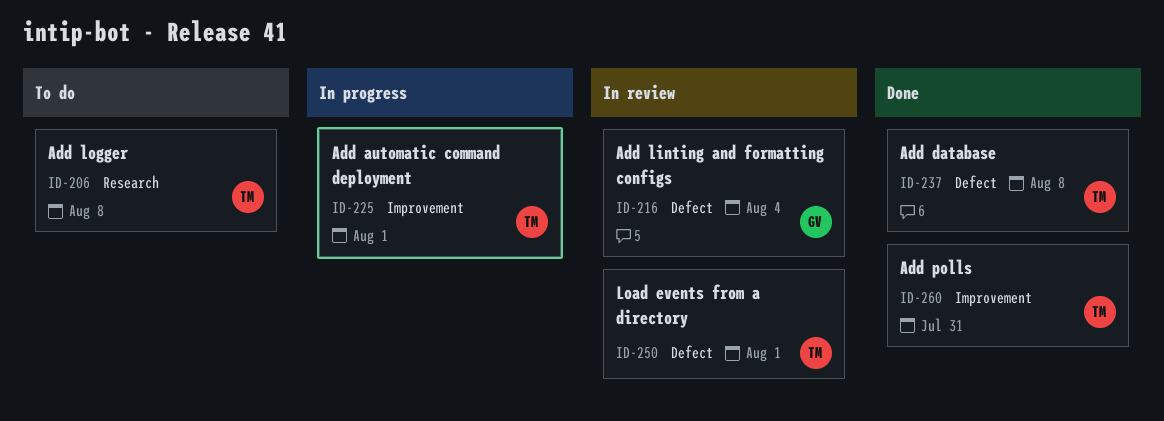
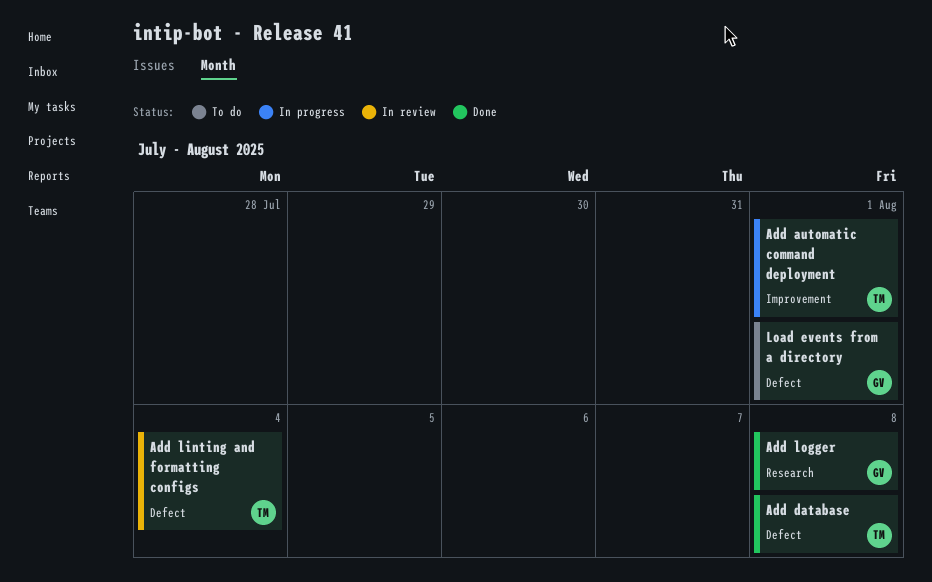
Add linting and formatting configs, owner: GV -> TM
Add logger, status: To do -> Done
Add logger, owner: TM -> GV
Add polls: present -> none
Load events from a directory, status: In review -> To do
Load events from a directory, owner: TM -> GV

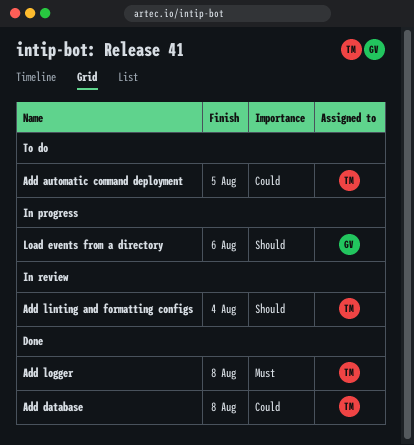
Add automatic command deployment, status: In progress -> To do
Add automatic command deployment, due: Aug 1 -> Aug 5
Add logger, owner: GV -> TM
Load events from a directory, status: To do -> In progress
Load events from a directory, due: Aug 1 -> Aug 6

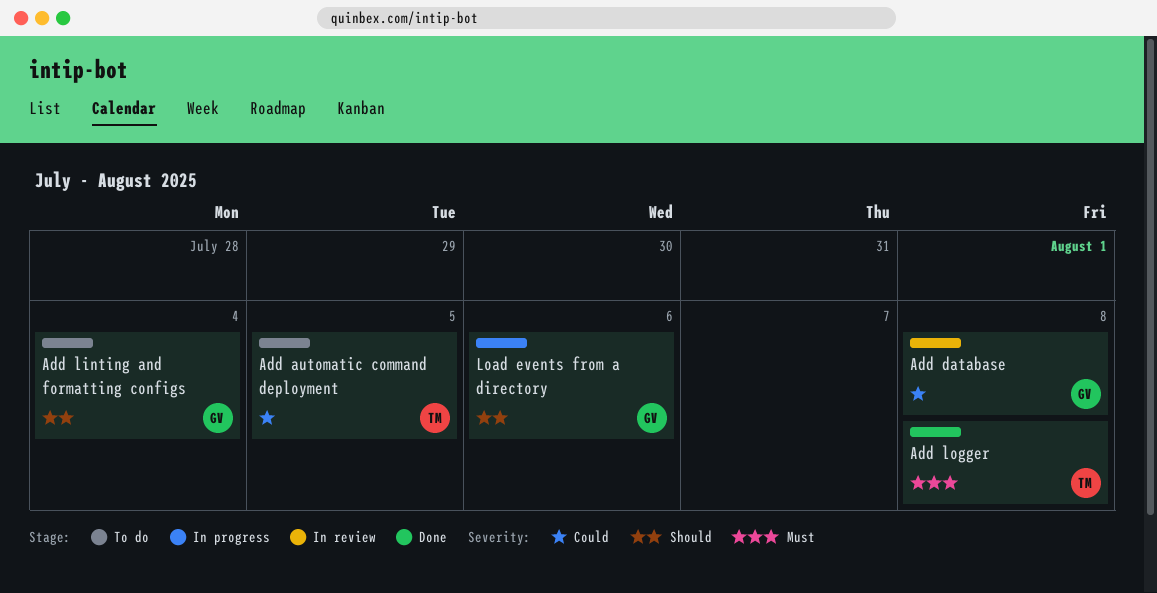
Add database, status: Done -> In review
Add database, owner: TM -> GV
Add linting and formatting configs, status: In review -> To do
Add linting and formatting configs, owner: TM -> GV

